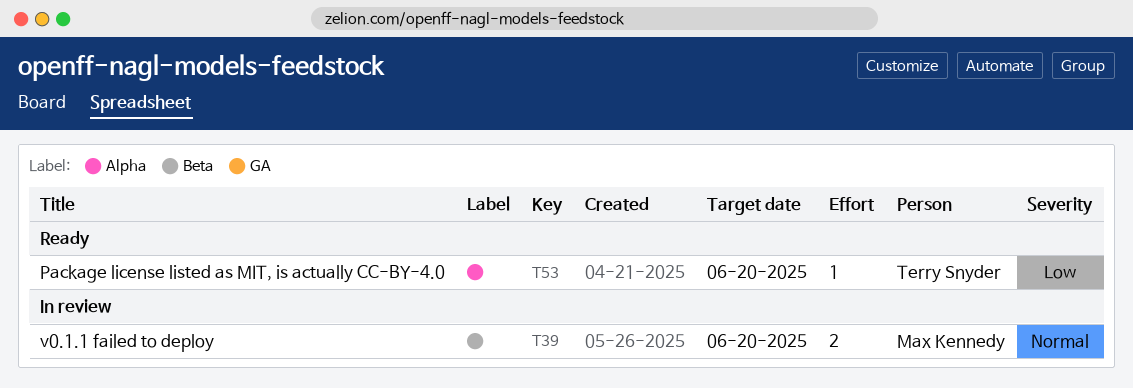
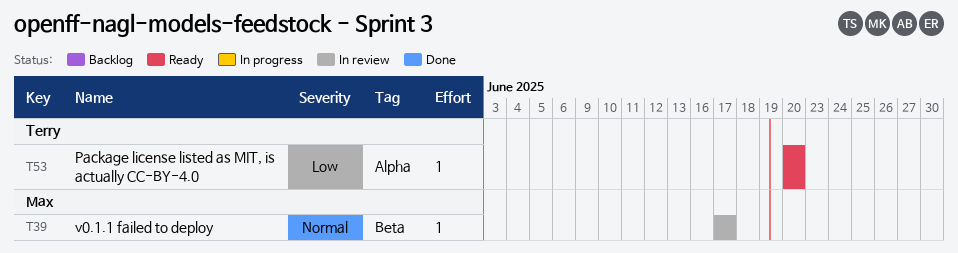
T39, estimate: 2 -> 1
T39, due: Jun 20 -> Jun 17

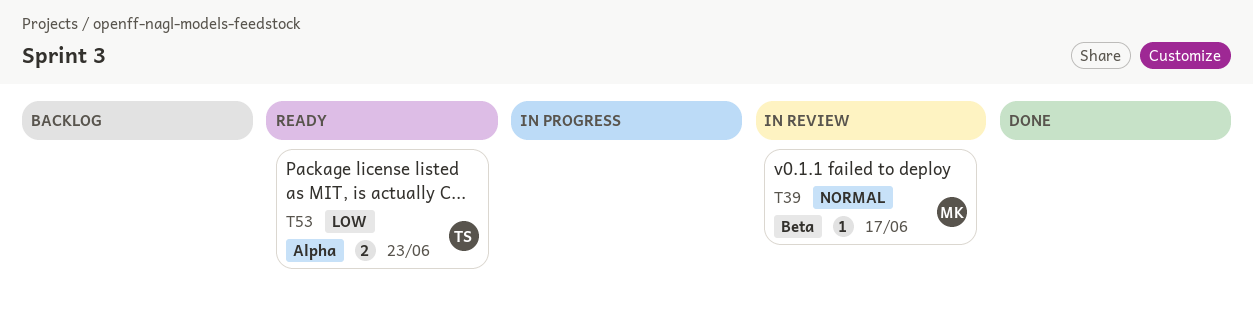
T53, estimate: 1 -> 2
T53, due: Jun 20 -> Jun 23

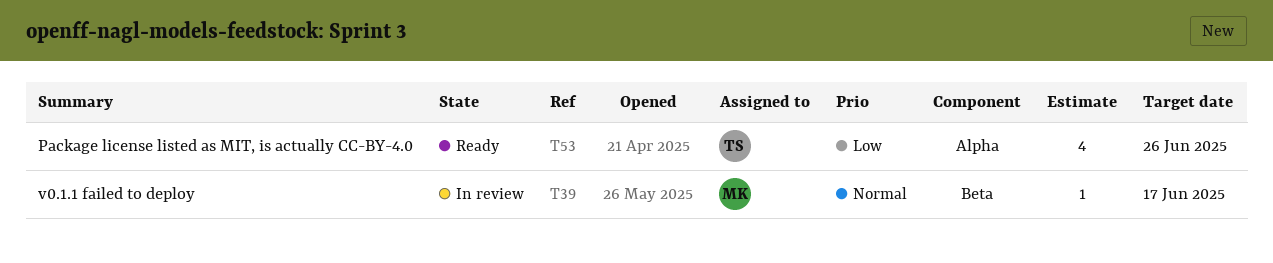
T53, estimate: 2 -> 4
T53, due: Jun 23 -> Jun 26

